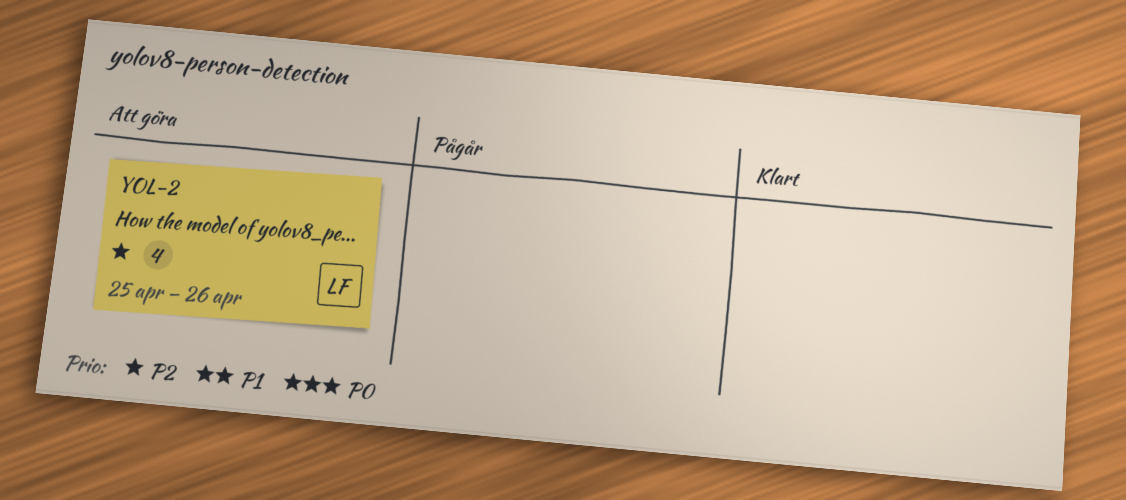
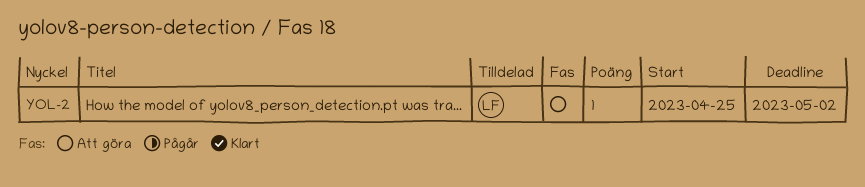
YOL-2, estimate: 4 -> 1
YOL-2, due: Apr 26 -> May 2

